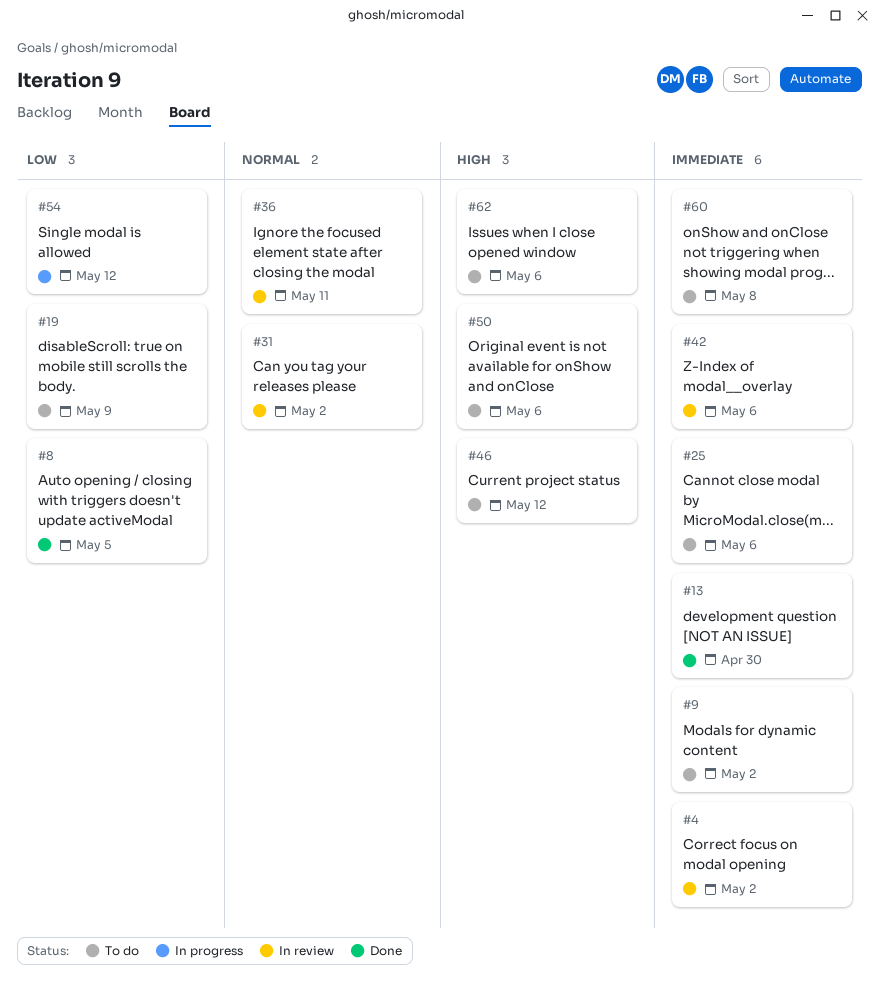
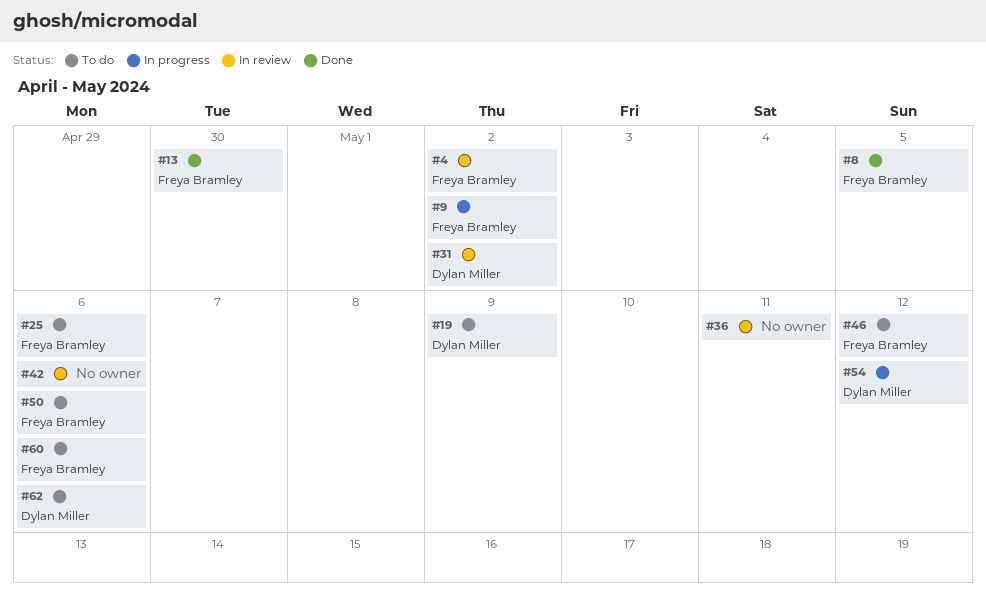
#9, status: To do -> In progress
#60, due: May 8 -> May 6

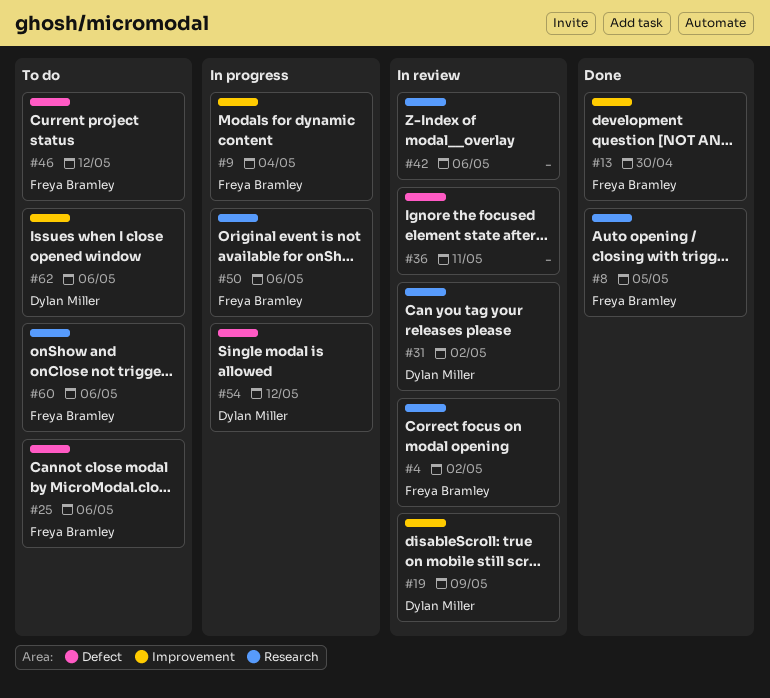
#9, due: May 2 -> May 4
#19, status: To do -> In review
#50, status: To do -> In progress

